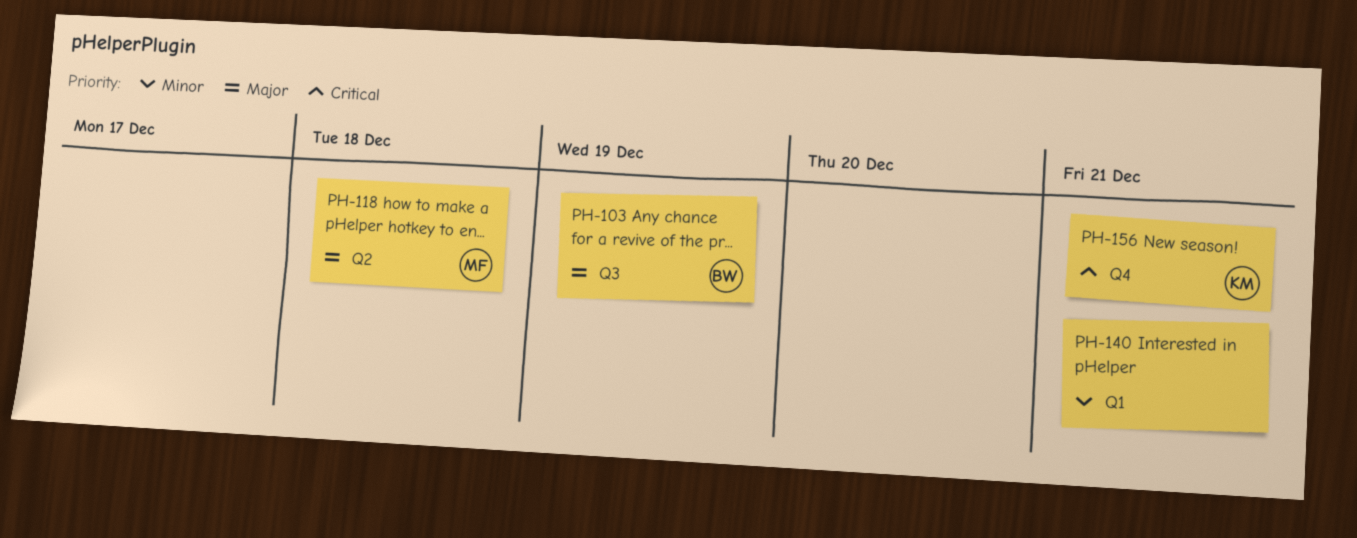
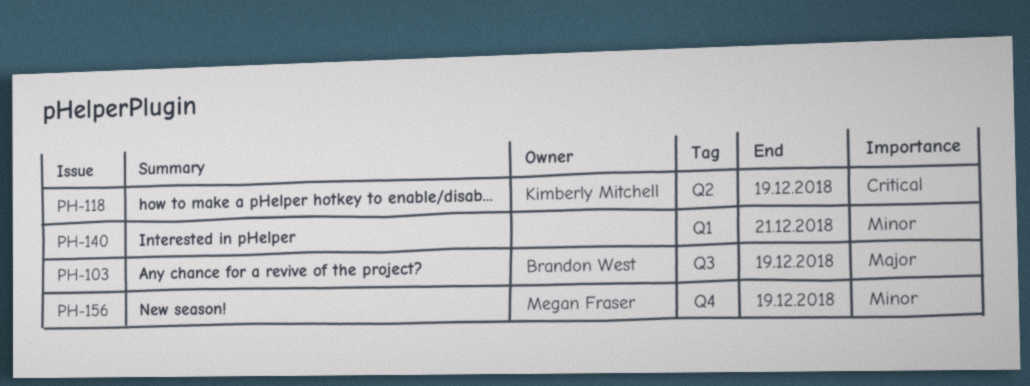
PH-118, owner: Megan Fraser -> Kimberly Mitchell
PH-118, priority: Major -> Critical
PH-118, due: Dec 18 -> Dec 19
PH-156, owner: Kimberly Mitchell -> Megan Fraser
PH-156, priority: Critical -> Minor
PH-156, due: Dec 21 -> Dec 19

